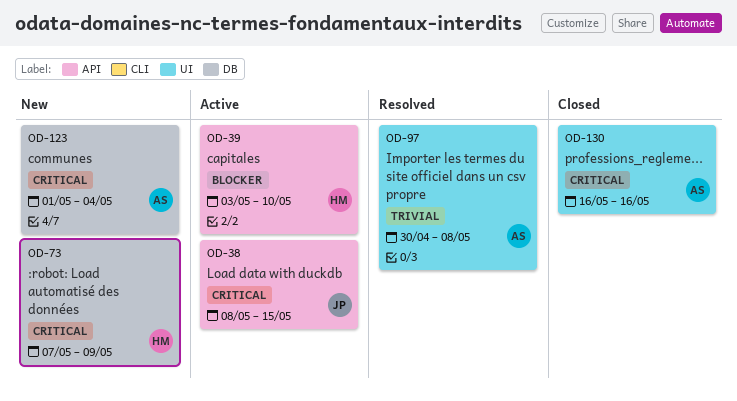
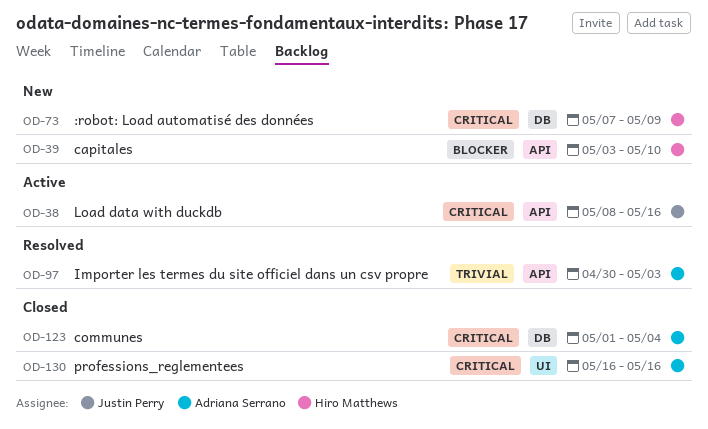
OD-38, due: May 15 -> May 16
OD-39, status: Active -> New
OD-97, label: UI -> API
OD-97, due: May 8 -> May 3
OD-123, status: New -> Closed

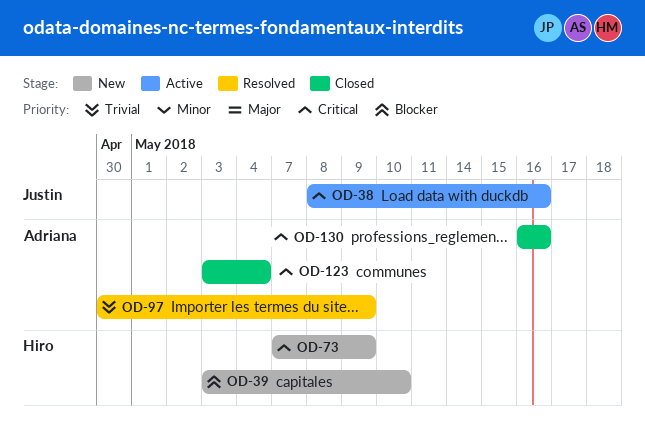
OD-97, due: May 3 -> May 9
OD-123, start: May 1 -> May 3

